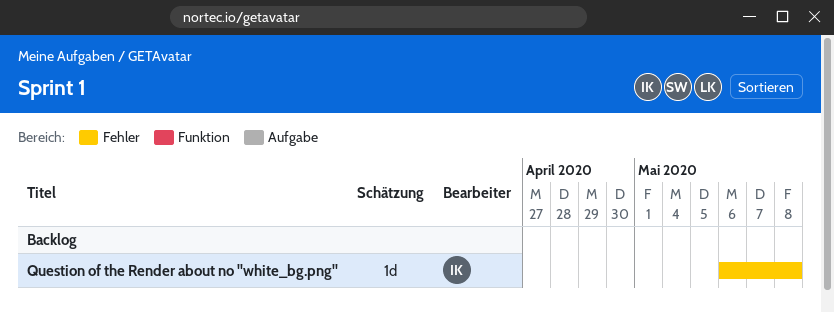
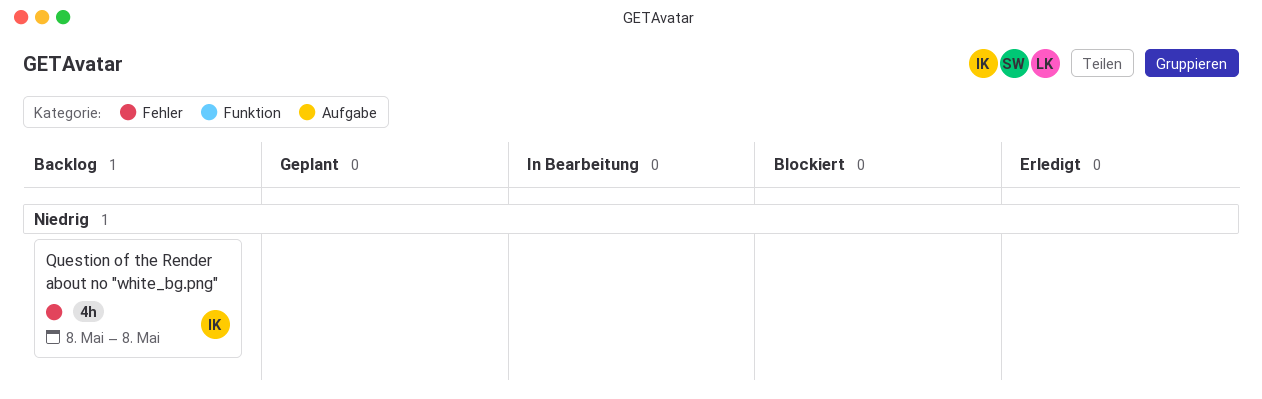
Question of the Render about no "white_bg.png", estimate: 1d -> 4h
Question of the Render about no "white_bg.png", start: May 6 -> May 8

